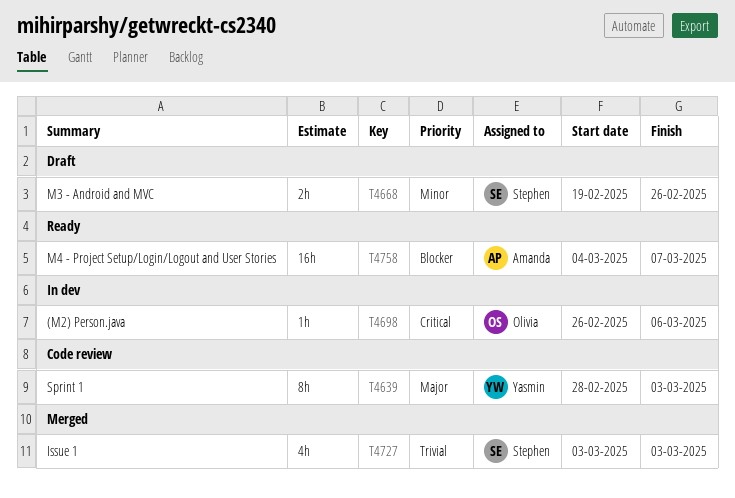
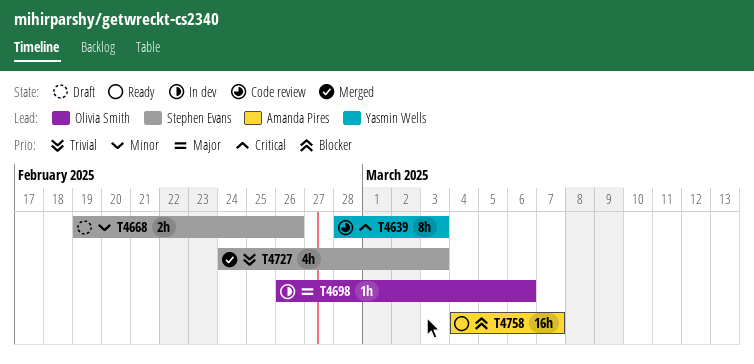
T4639, priority: Major -> Critical
T4698, priority: Critical -> Major
T4727, start: Mar 3 -> Feb 24

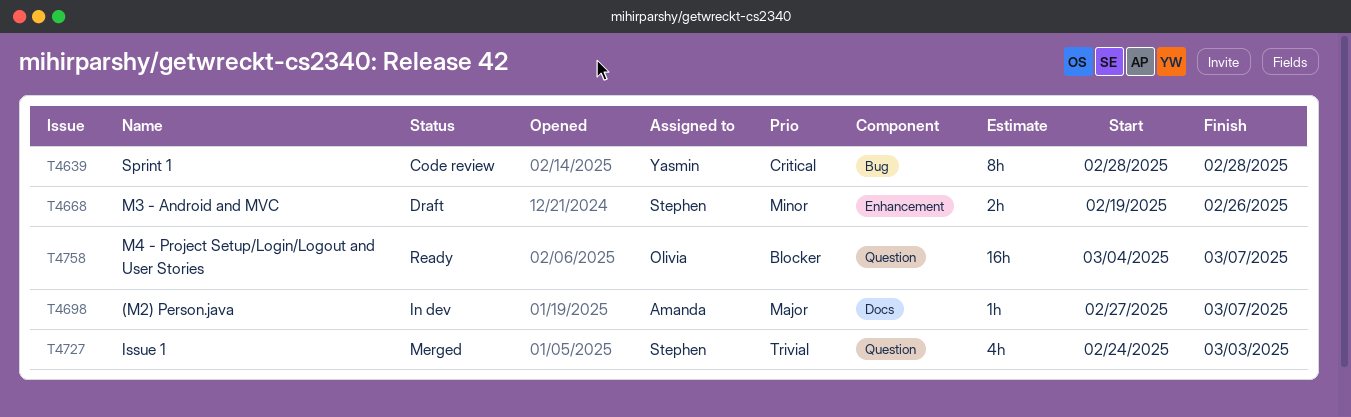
T4639, due: Mar 3 -> Feb 28
T4698, owner: Olivia Smith -> Amanda Pires
T4698, start: Feb 26 -> Feb 27
T4698, due: Mar 6 -> Mar 7
T4758, owner: Amanda Pires -> Olivia Smith

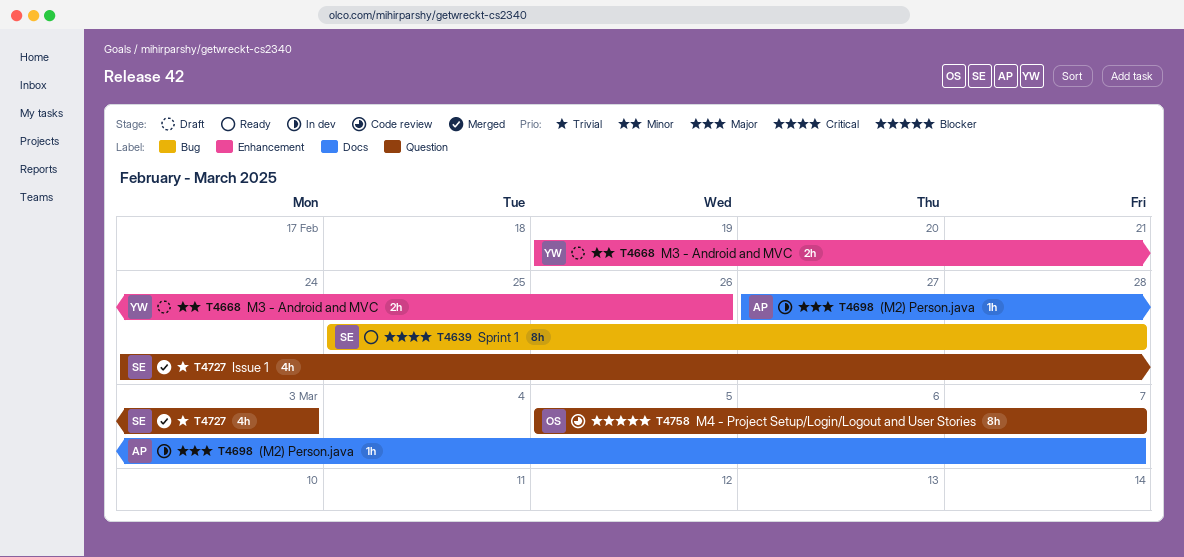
T4639, status: Code review -> Ready
T4639, owner: Yasmin -> Stephen
T4639, start: Feb 28 -> Feb 25
T4668, owner: Stephen -> Yasmin
T4758, status: Ready -> Code review
T4758, estimate: 16h -> 8h
T4758, start: Mar 4 -> Mar 5

